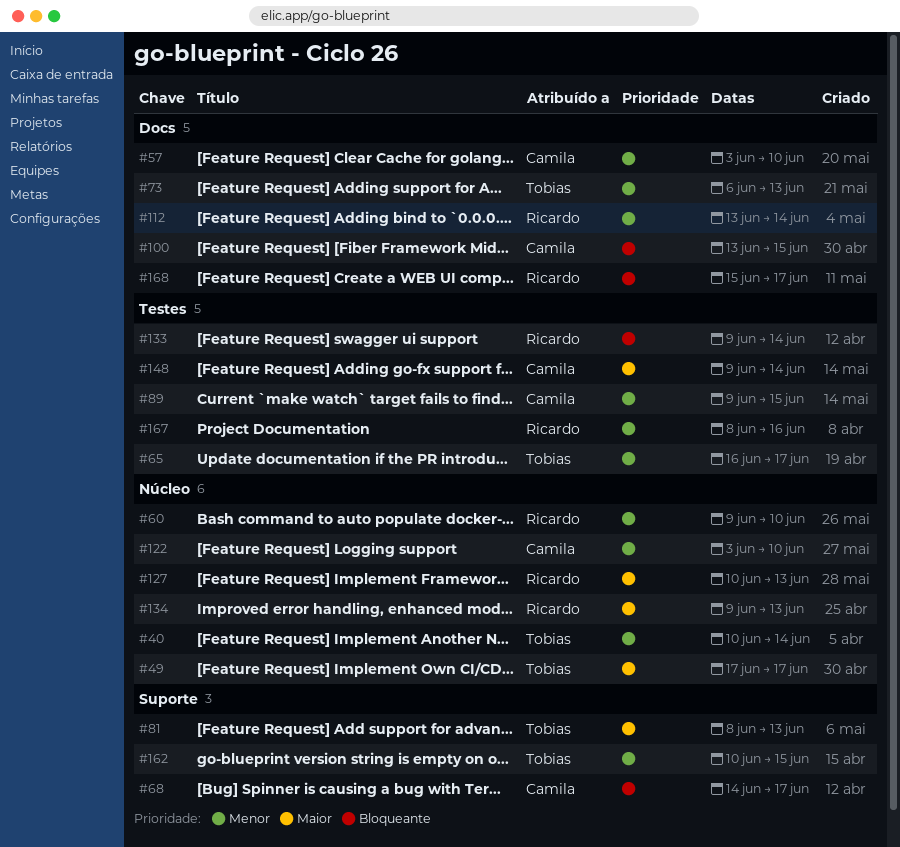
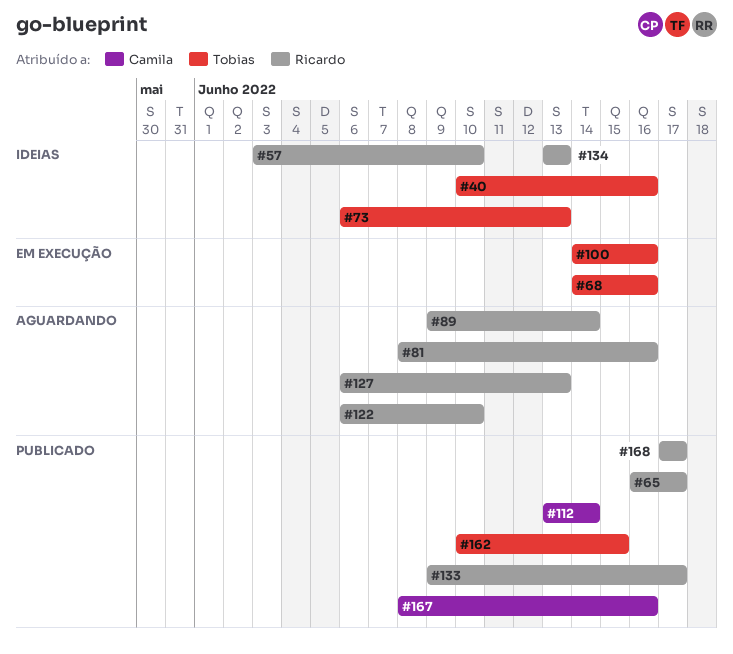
#40, due: Jun 14 -> Jun 16
#49: present -> none
#57, owner: Camila -> Ricardo
#60: present -> none
#65, owner: Tobias -> Ricardo
#68, owner: Camila -> Tobias
#68, due: Jun 17 -> Jun 16
#81, owner: Tobias -> Ricardo
#81, due: Jun 13 -> Jun 16
#89, owner: Camila -> Ricardo
#89, due: Jun 15 -> Jun 14
#100, owner: Camila -> Tobias
#100, start: Jun 13 -> Jun 14
#100, due: Jun 15 -> Jun 16
#112, owner: Ricardo -> Camila
#122, owner: Camila -> Ricardo
#122, start: Jun 3 -> Jun 6
#127, start: Jun 10 -> Jun 6
#133, due: Jun 14 -> Jun 17
#134, start: Jun 9 -> Jun 13
#148: present -> none
#167, owner: Ricardo -> Camila
#168, start: Jun 15 -> Jun 17

